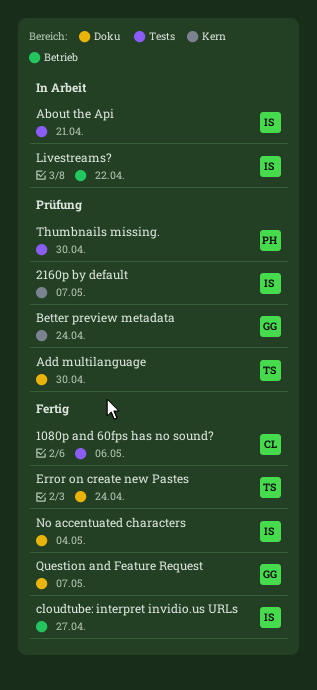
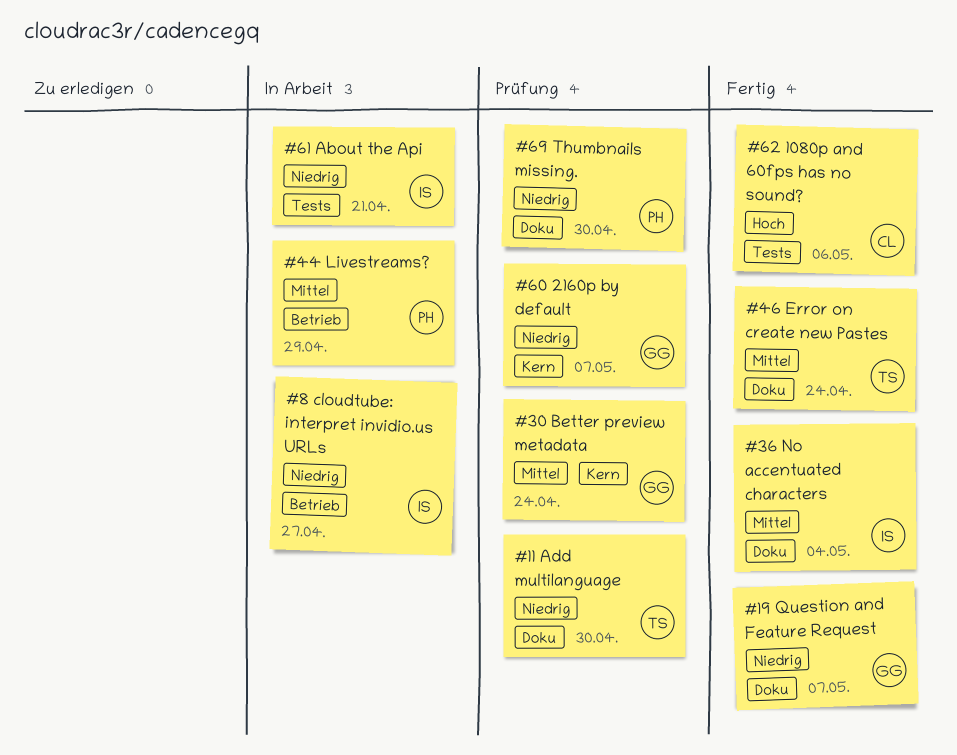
2160p by default, owner: IS -> GG
cloudtube: interpret invidio.us URLs, status: Fertig -> In Arbeit
Livestreams?, owner: IS -> PH
Livestreams?, due: Apr 22 -> Apr 29
Thumbnails missing., label: Tests -> Doku

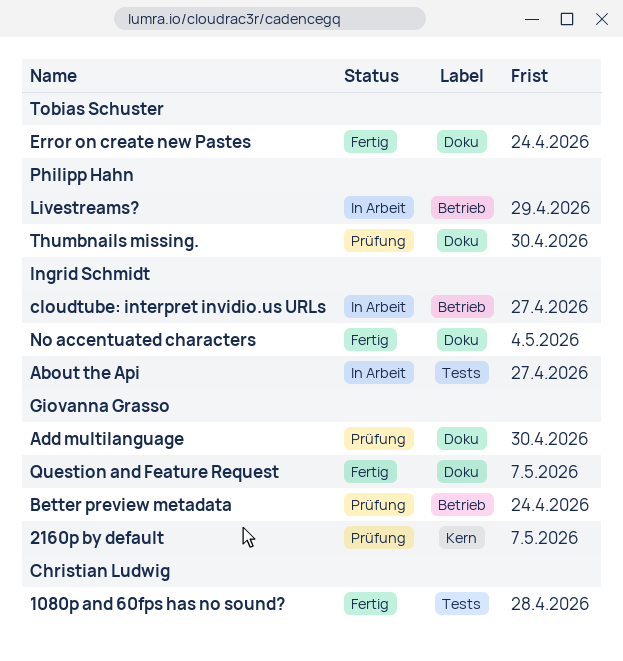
1080p and 60fps has no sound?, due: May 6 -> Apr 28
About the Api, due: Apr 21 -> Apr 27
Add multilanguage, owner: Tobias Schuster -> Giovanna Grasso
Better preview metadata, label: Kern -> Betrieb

